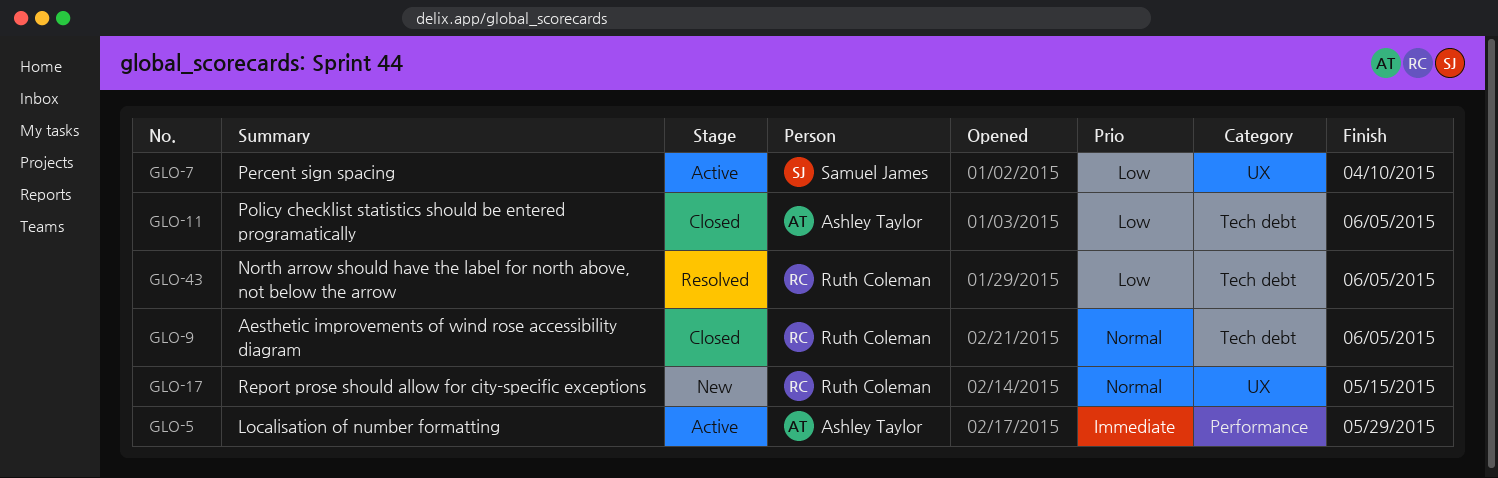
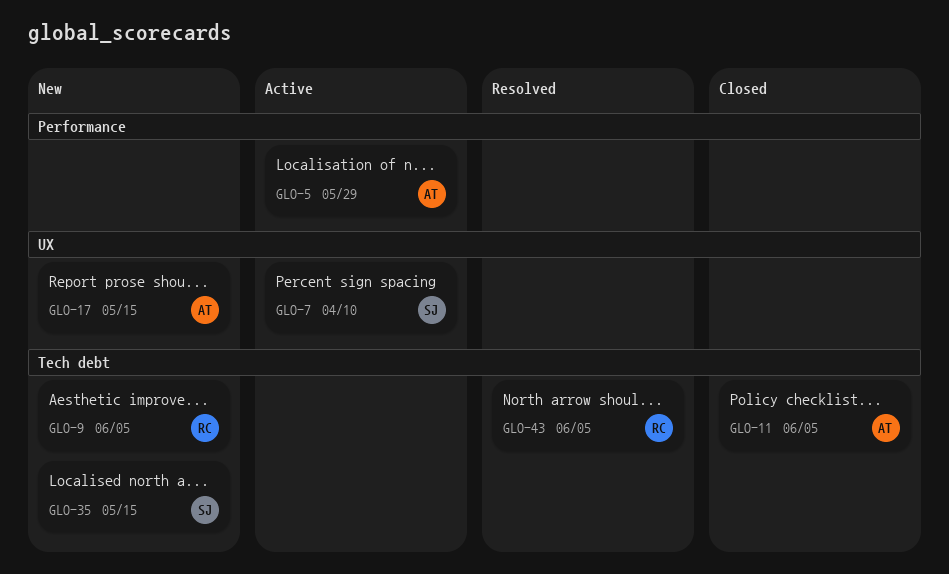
GLO-9, status: Closed -> New
GLO-17, owner: Ruth Coleman -> Ashley Taylor
GLO-35: none -> present

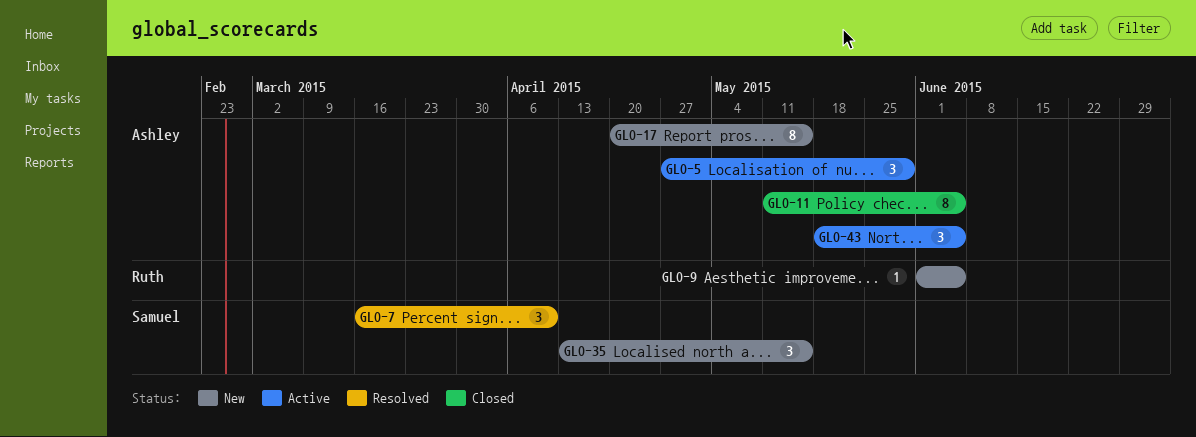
GLO-7, status: Active -> Resolved
GLO-43, status: Resolved -> Active
GLO-43, owner: Ruth -> Ashley

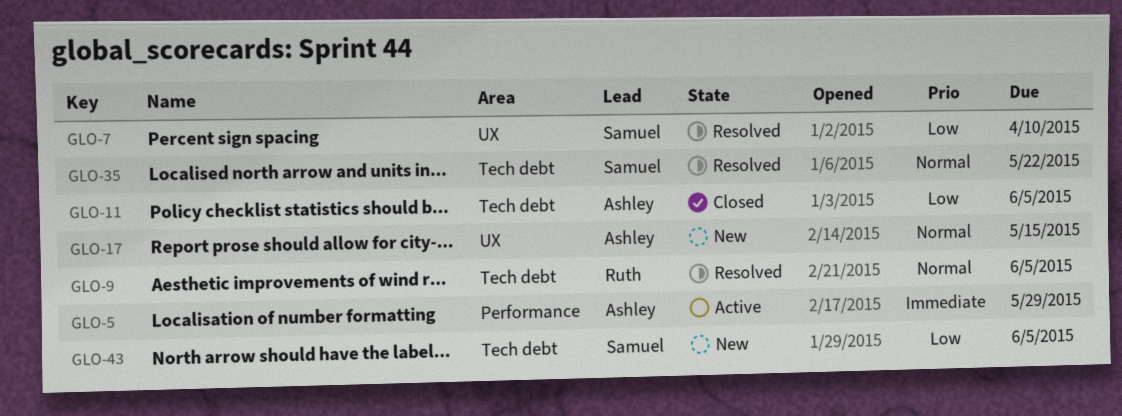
GLO-9, status: New -> Resolved
GLO-35, status: New -> Resolved
GLO-35, due: May 15 -> May 22
GLO-43, status: Active -> New
GLO-43, owner: Ashley -> Samuel

